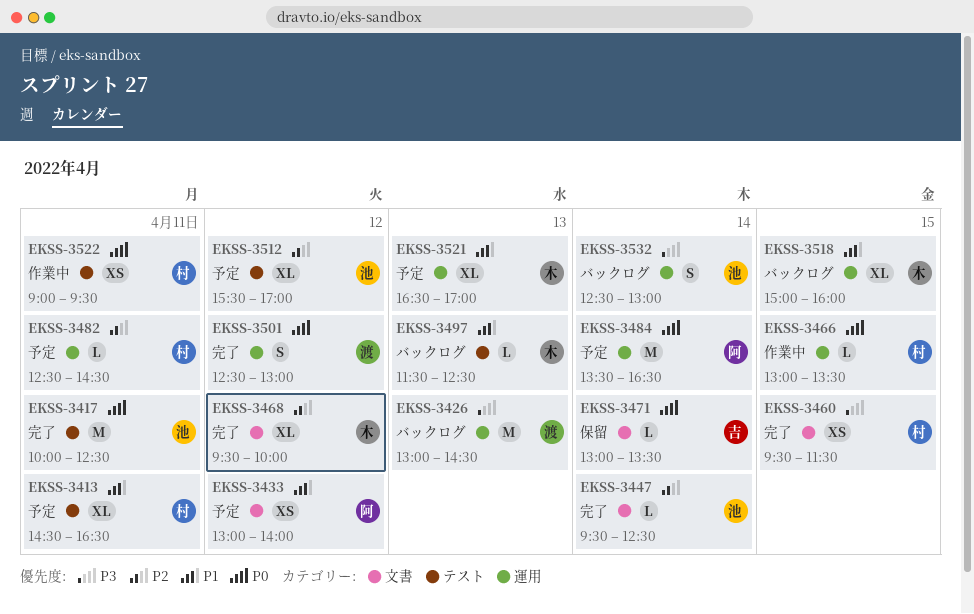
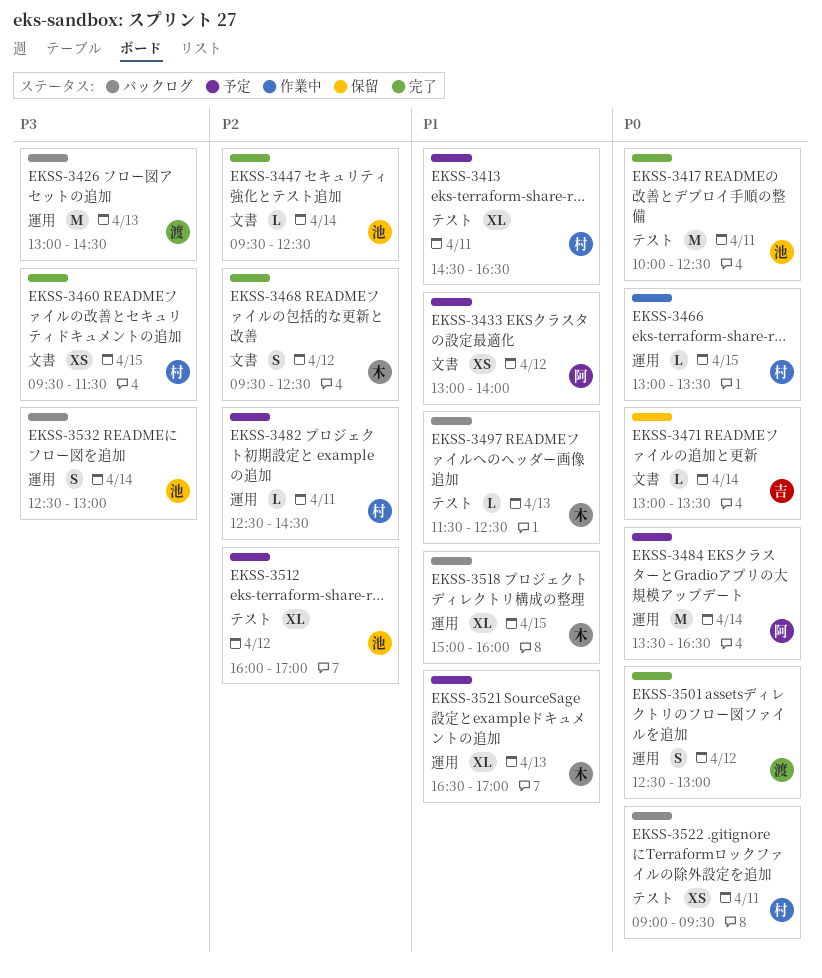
EKSS-3468, estimate: XL -> S
EKSS-3468, ends: 10:00 -> 12:30
EKSS-3512, begins: 15:30 -> 16:00
EKSS-3522, status: 作業中 -> バックログ

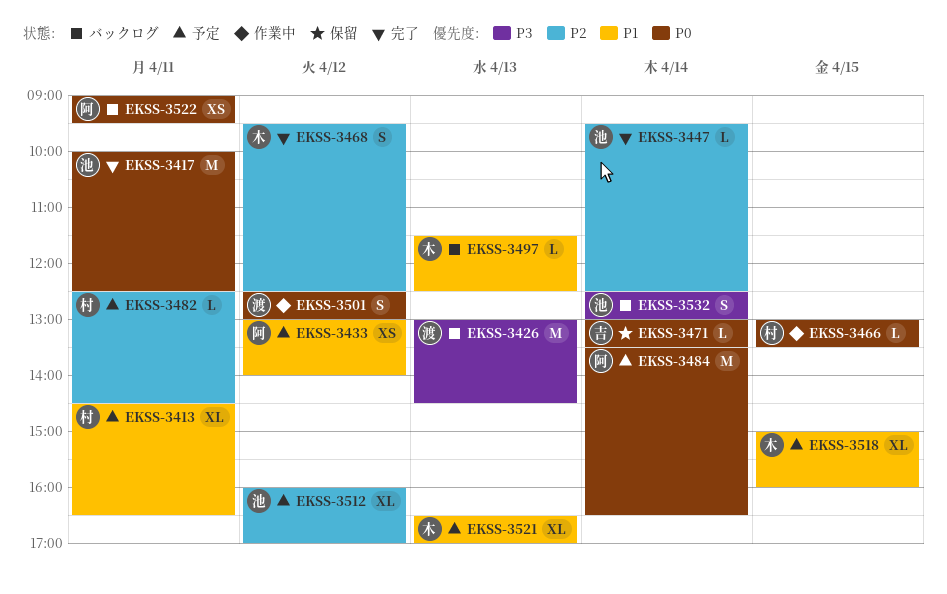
EKSS-3460: present -> none
EKSS-3501, status: 完了 -> 作業中
EKSS-3518, status: バックログ -> 予定
EKSS-3522, owner: 村 -> 阿

